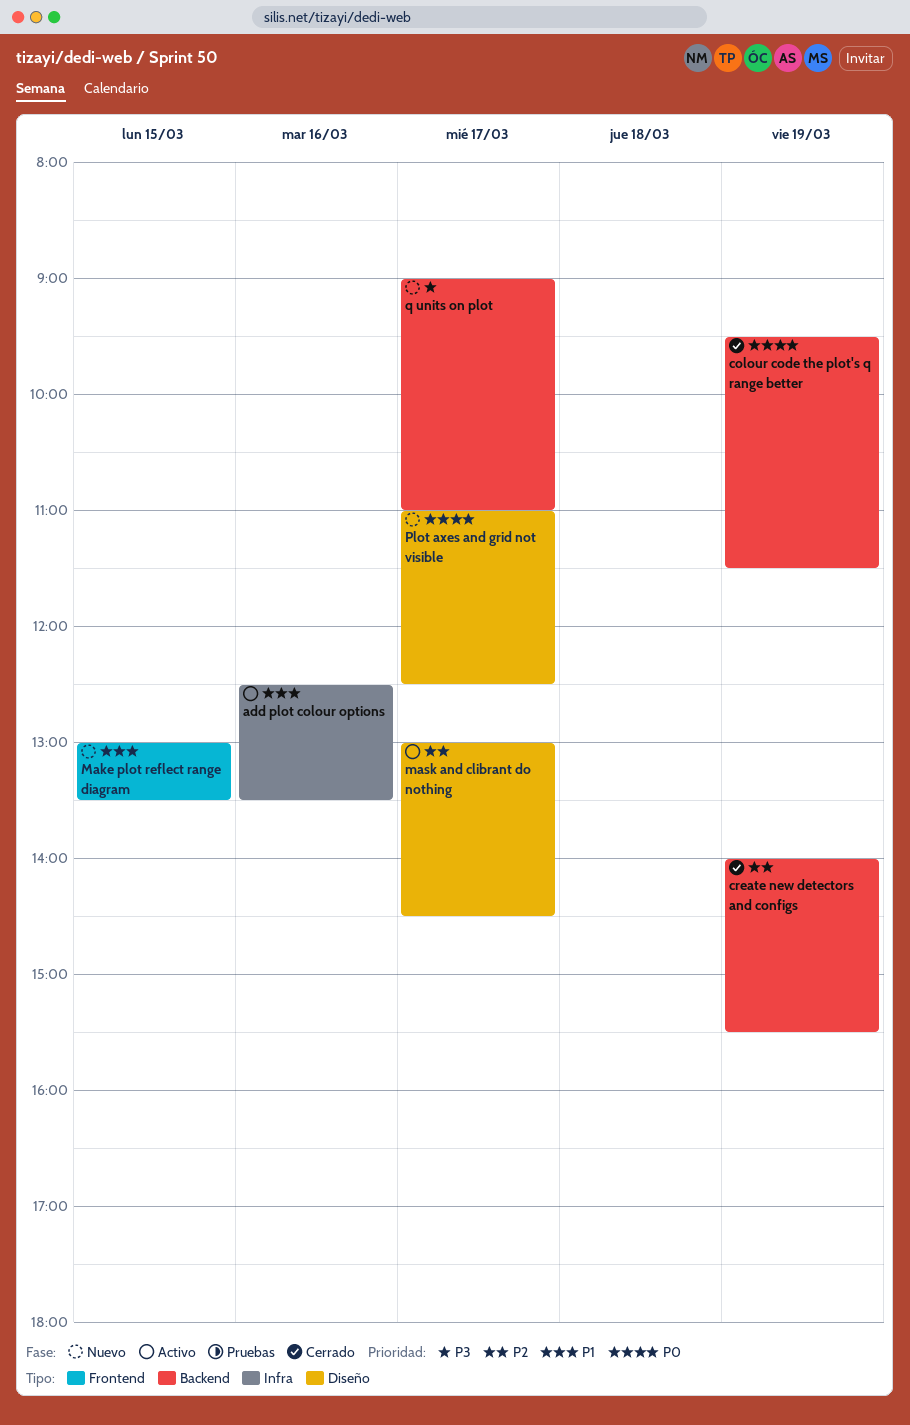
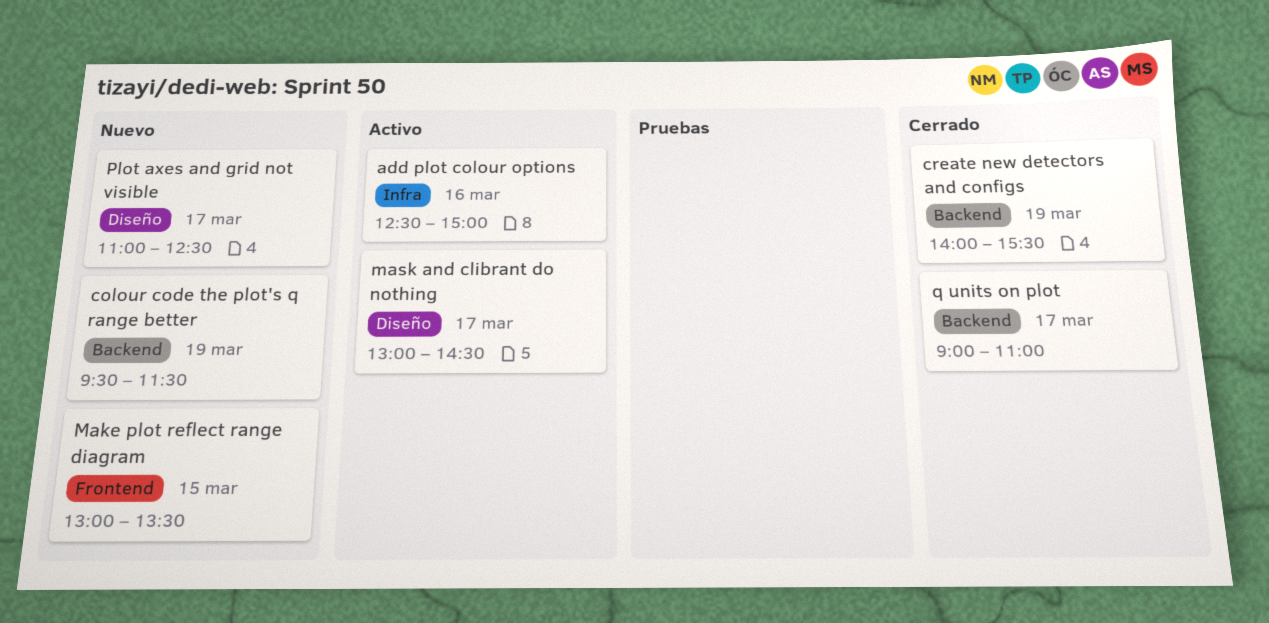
add plot colour options, ends: 13:30 -> 15:00
colour code the plot's q range better, status: Cerrado -> Nuevo
q units on plot, status: Nuevo -> Cerrado

